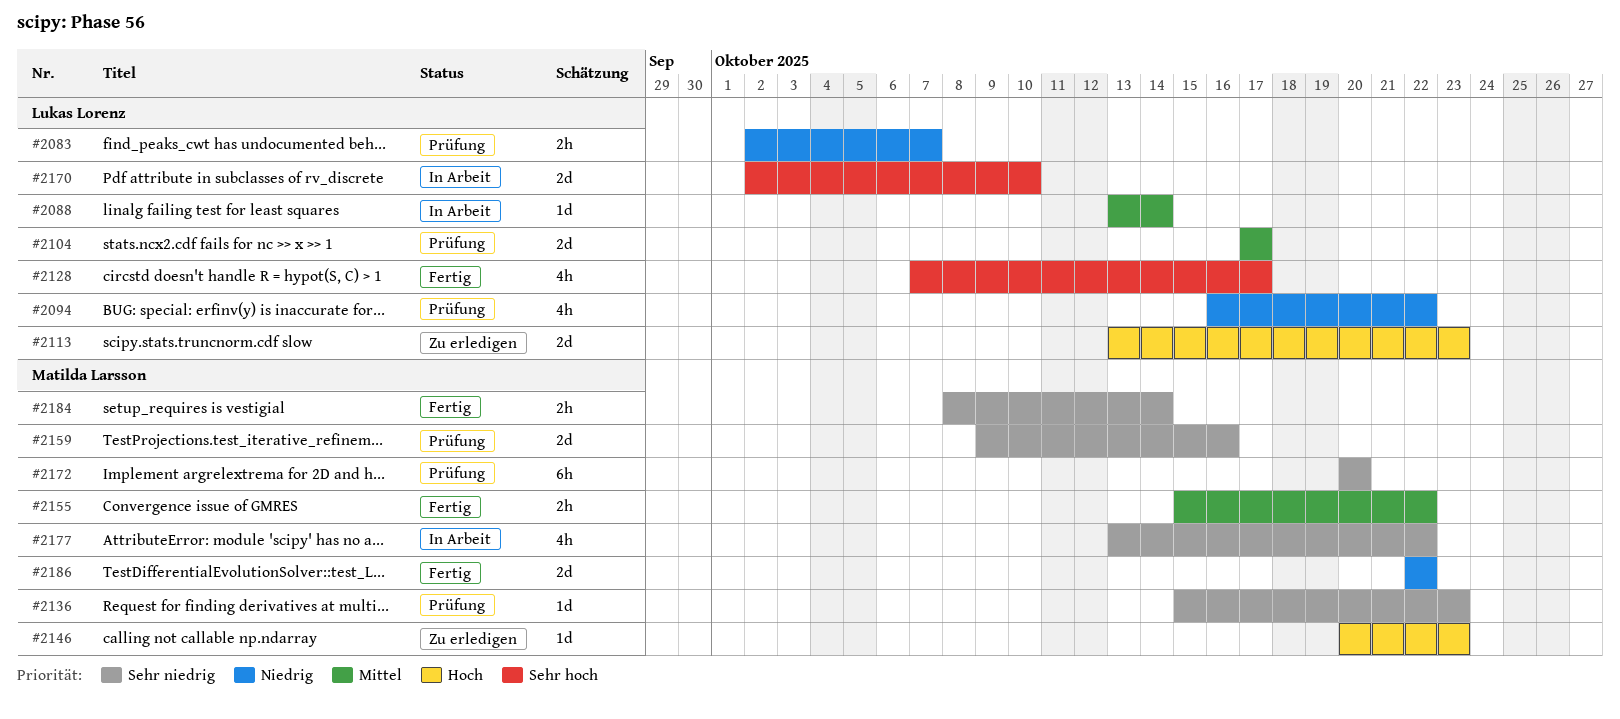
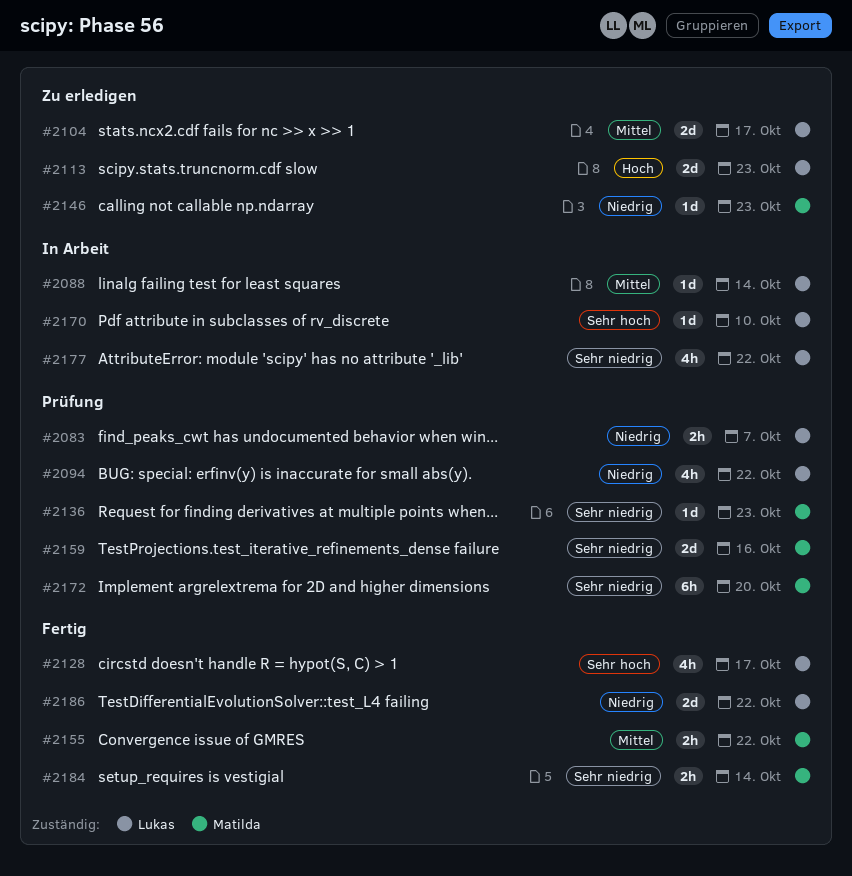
#2104, status: Prüfung -> Zu erledigen
#2146, priority: Hoch -> Niedrig
#2170, estimate: 2d -> 1d
#2177, owner: Matilda Larsson -> Lukas Lorenz
#2186, owner: Matilda Larsson -> Lukas Lorenz

